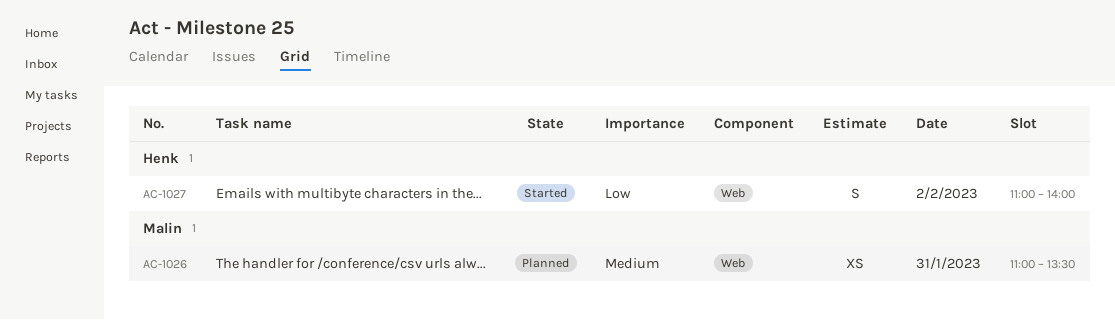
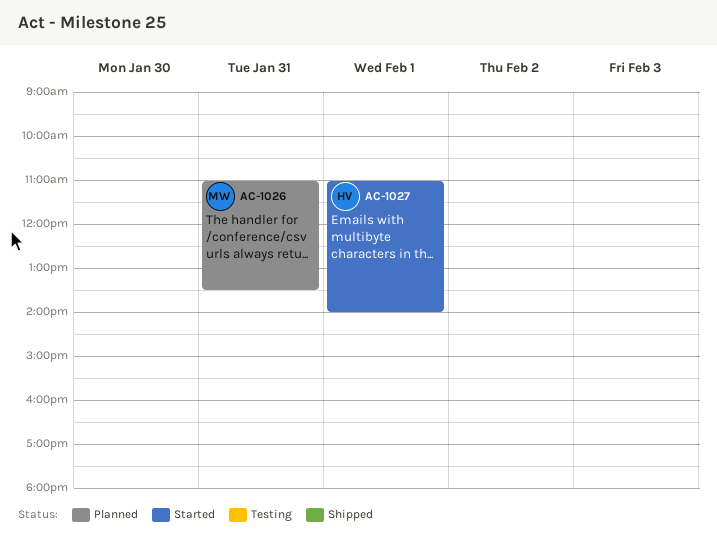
AC-1027, day: Feb 2 -> Feb 1

